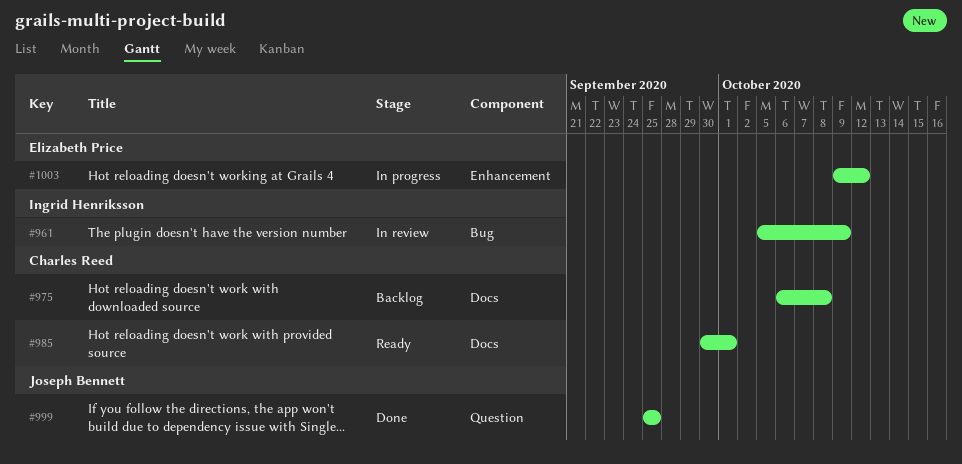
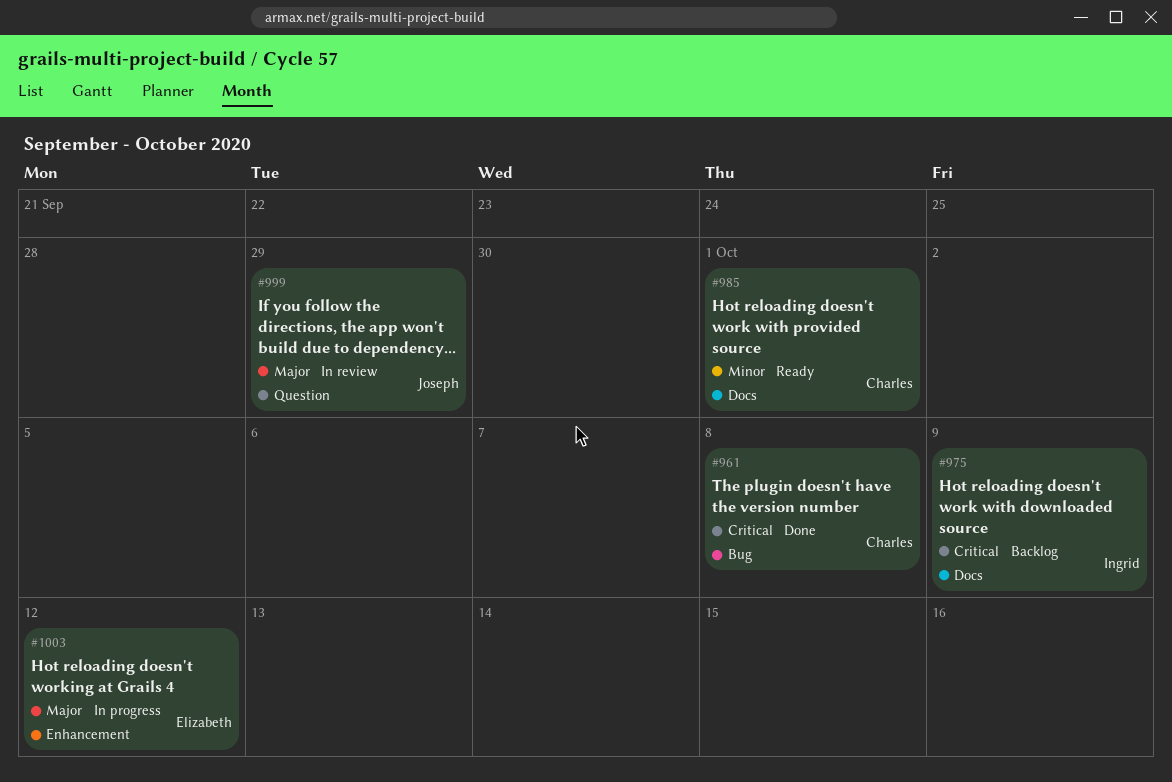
#961, status: In review -> Done
#961, owner: Ingrid Henriksson -> Charles Reed
#961, due: Oct 9 -> Oct 8
#975, owner: Charles Reed -> Ingrid Henriksson
#975, due: Oct 8 -> Oct 9
#999, status: Done -> In review
#999, due: Sep 25 -> Sep 29

